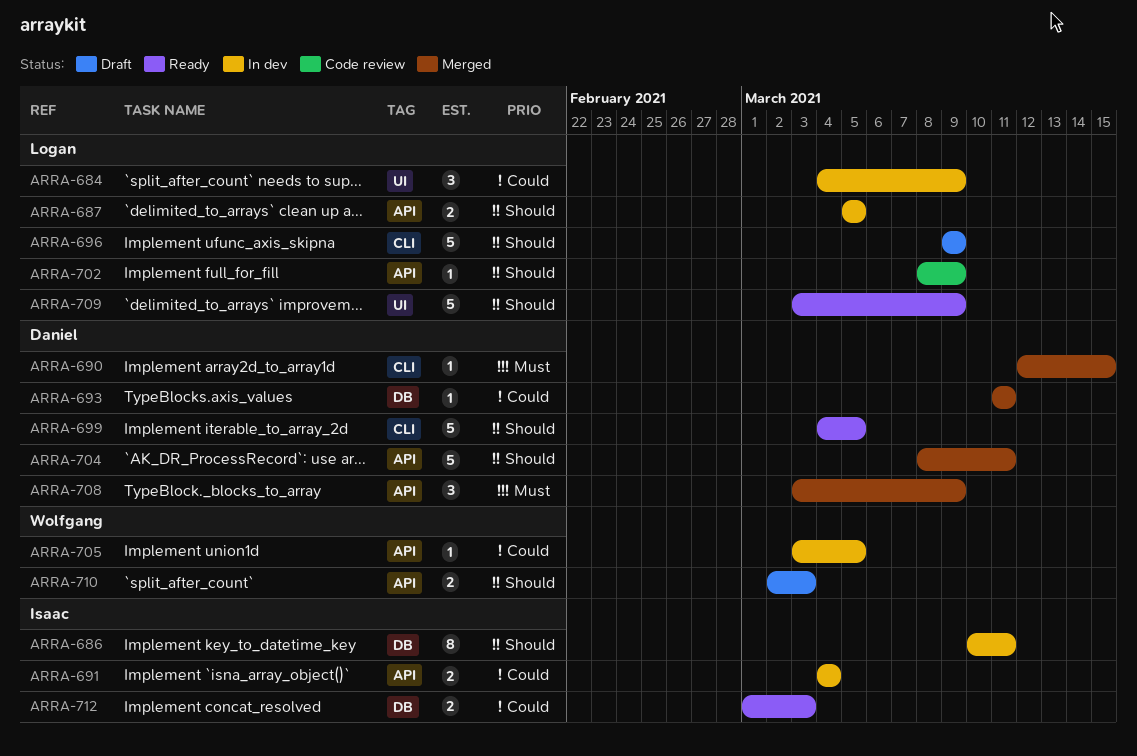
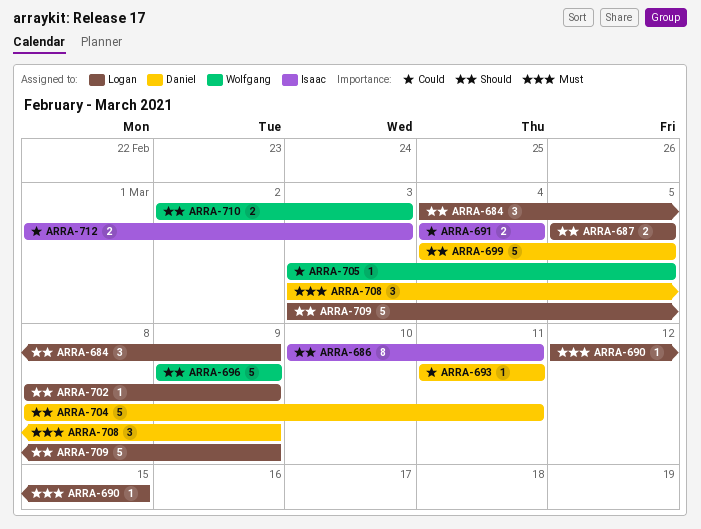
ARRA-684, priority: Could -> Should
ARRA-690, owner: Daniel -> Logan
ARRA-696, owner: Logan -> Wolfgang

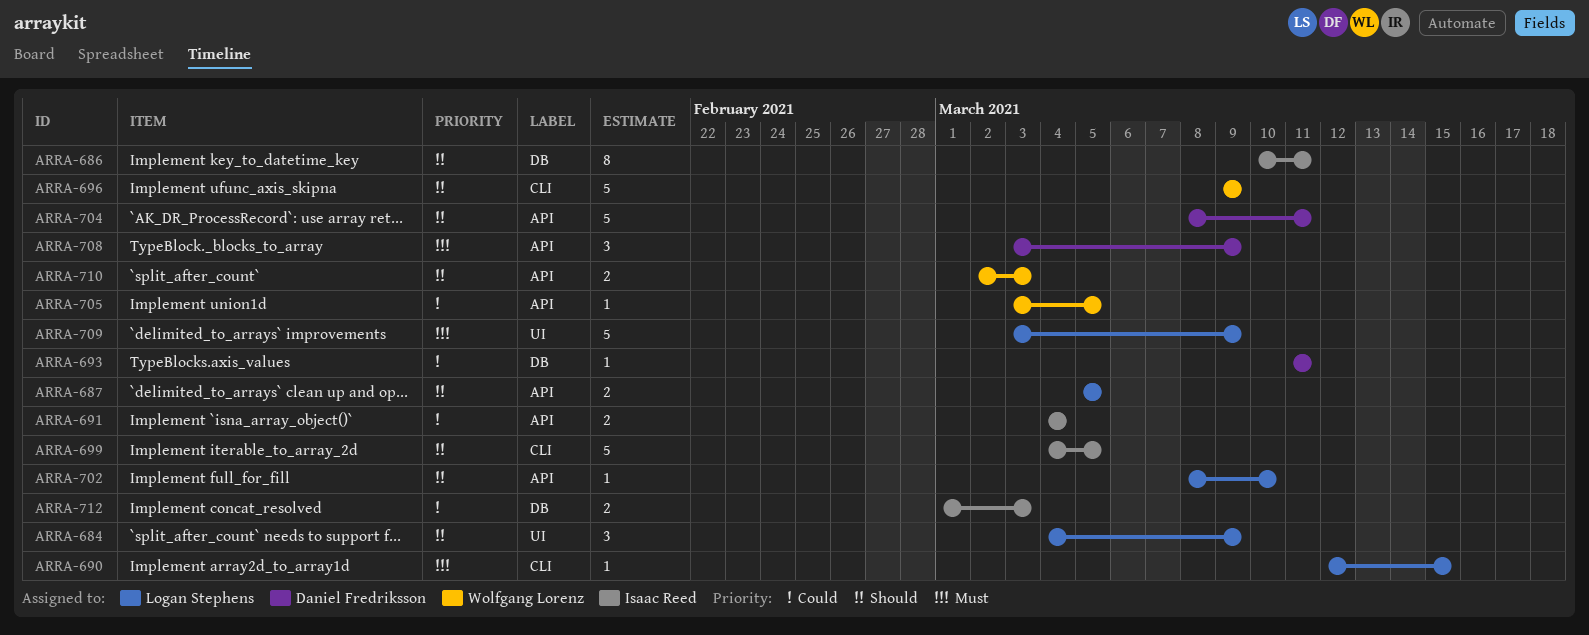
ARRA-699, owner: Daniel Fredriksson -> Isaac Reed
ARRA-702, due: Mar 9 -> Mar 10
ARRA-709, priority: Should -> Must

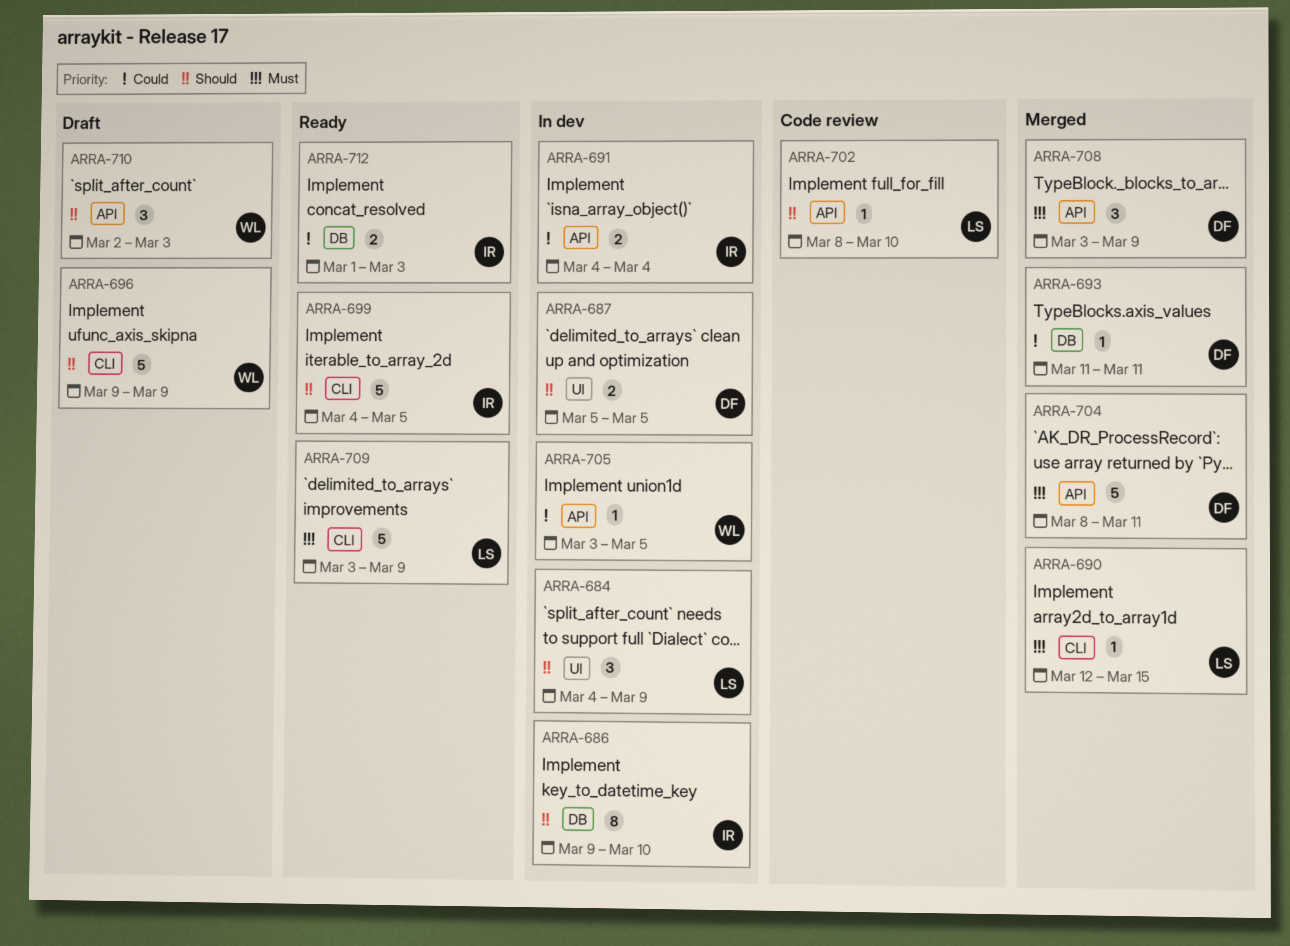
ARRA-686, start: Mar 10 -> Mar 9
ARRA-686, due: Mar 11 -> Mar 10
ARRA-687, owner: Logan Stephens -> Daniel Fredriksson
ARRA-687, label: API -> UI
ARRA-704, priority: Should -> Must
ARRA-709, label: UI -> CLI
ARRA-710, estimate: 2 -> 3

